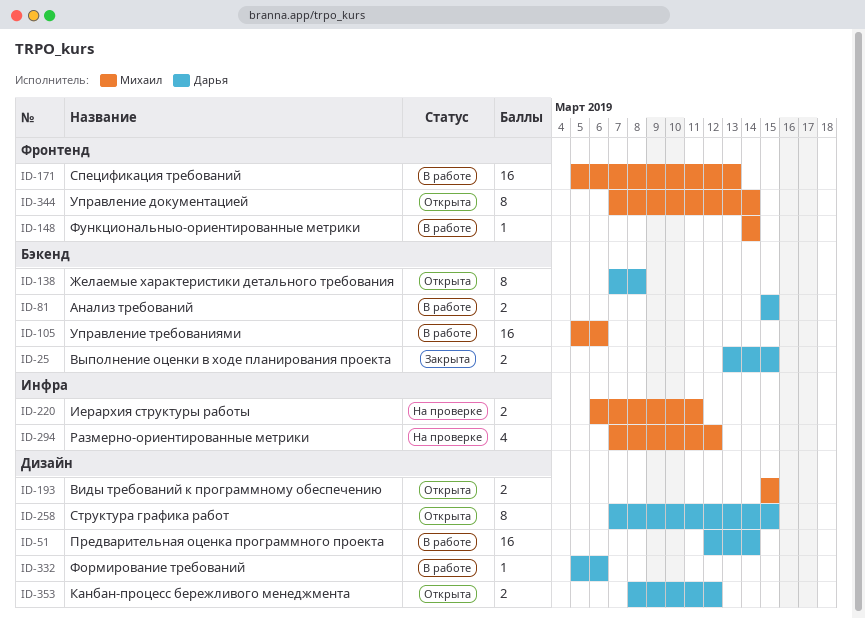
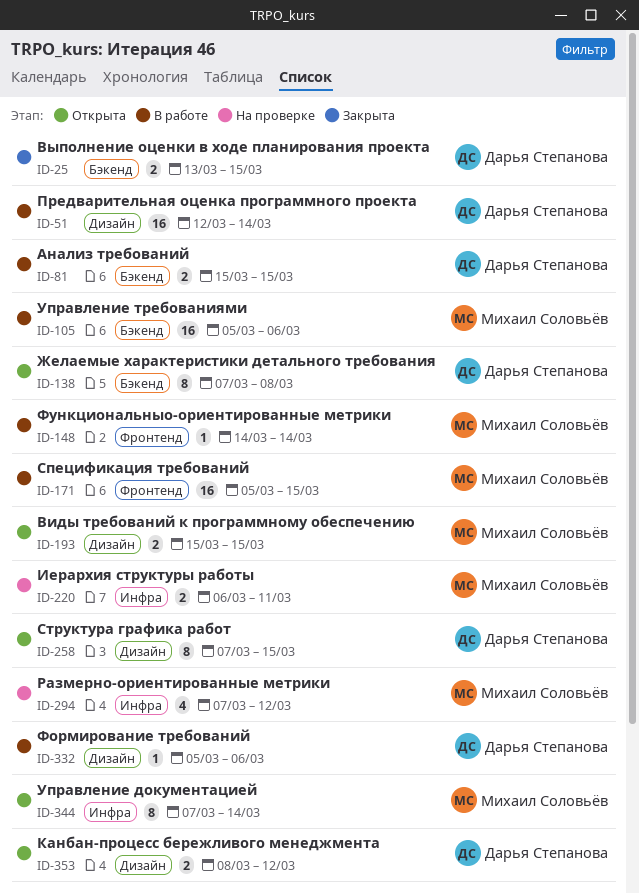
ID-171, due: Mar 13 -> Mar 15
ID-344, label: Фронтенд -> Инфра

